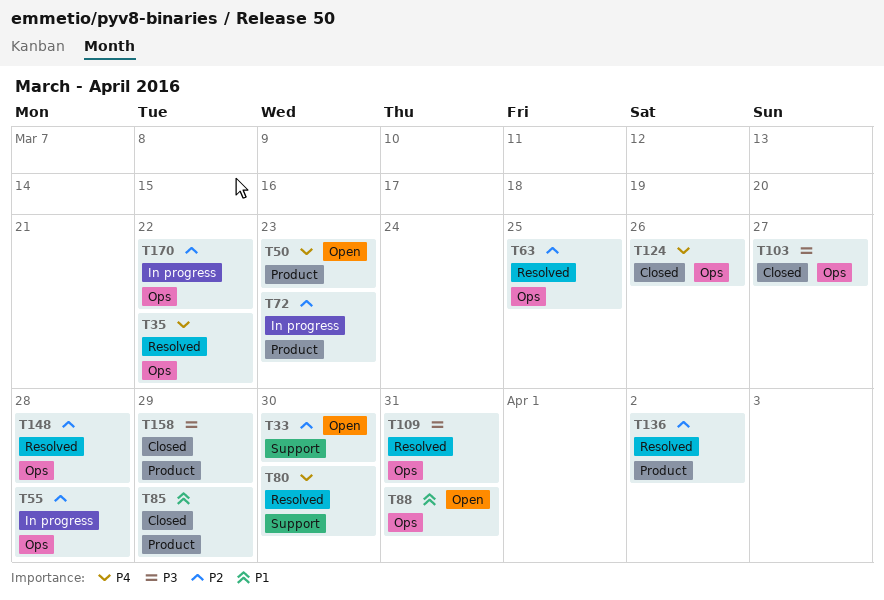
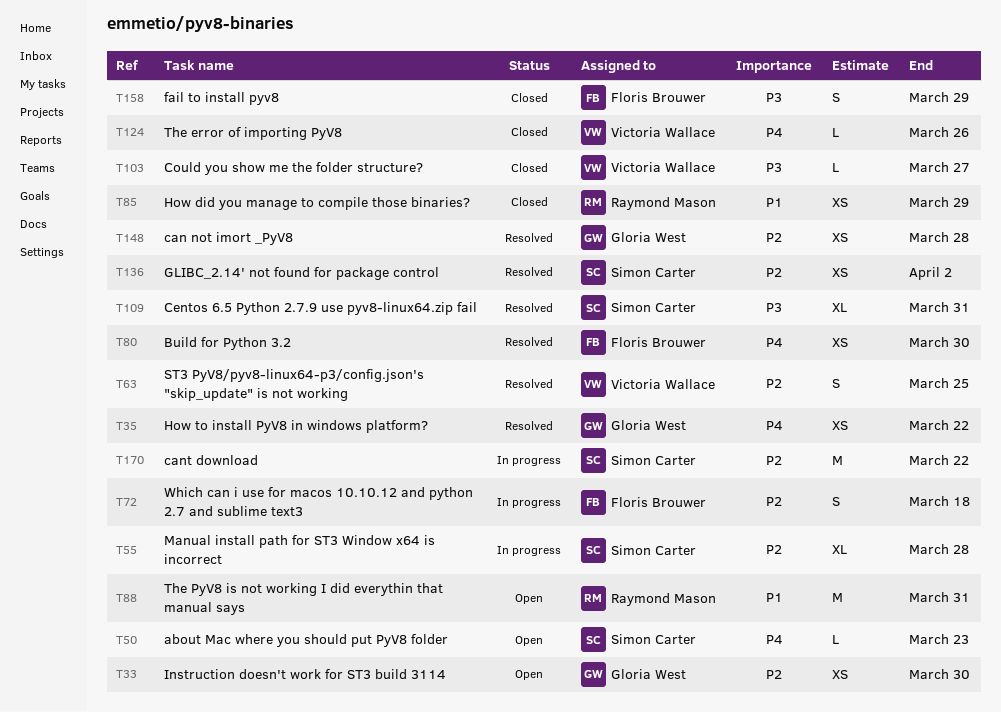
T72, due: Mar 23 -> Mar 18

